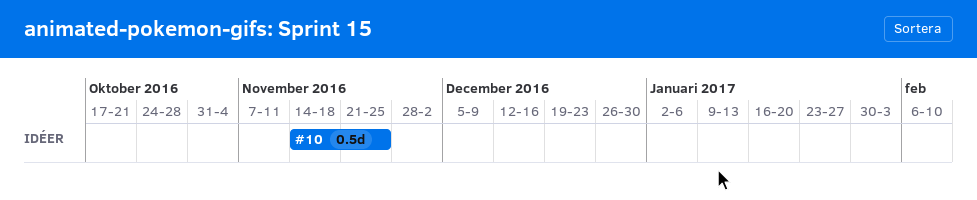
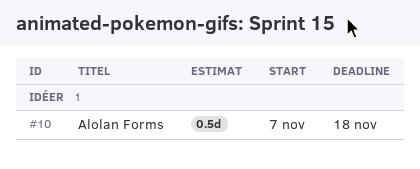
#10, start: Nov 14 -> Nov 7
#10, due: Nov 25 -> Nov 18

